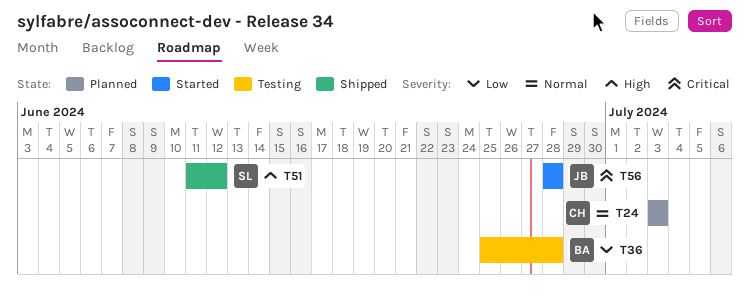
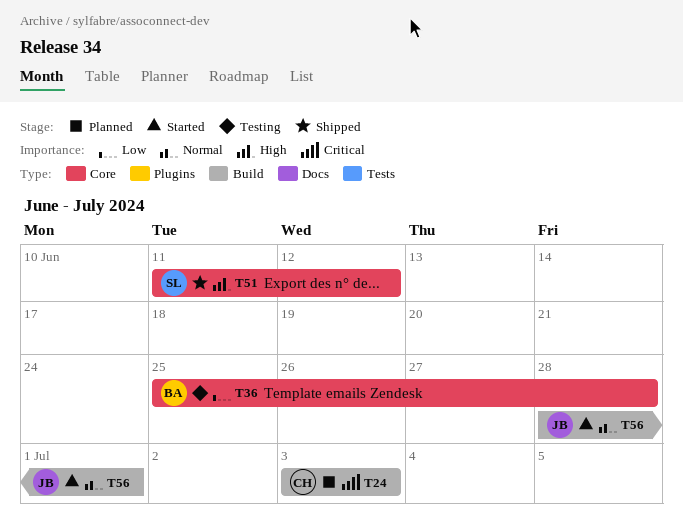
T24, priority: Normal -> Critical
T56, priority: Critical -> Normal
T56, due: Jun 28 -> Jul 1

